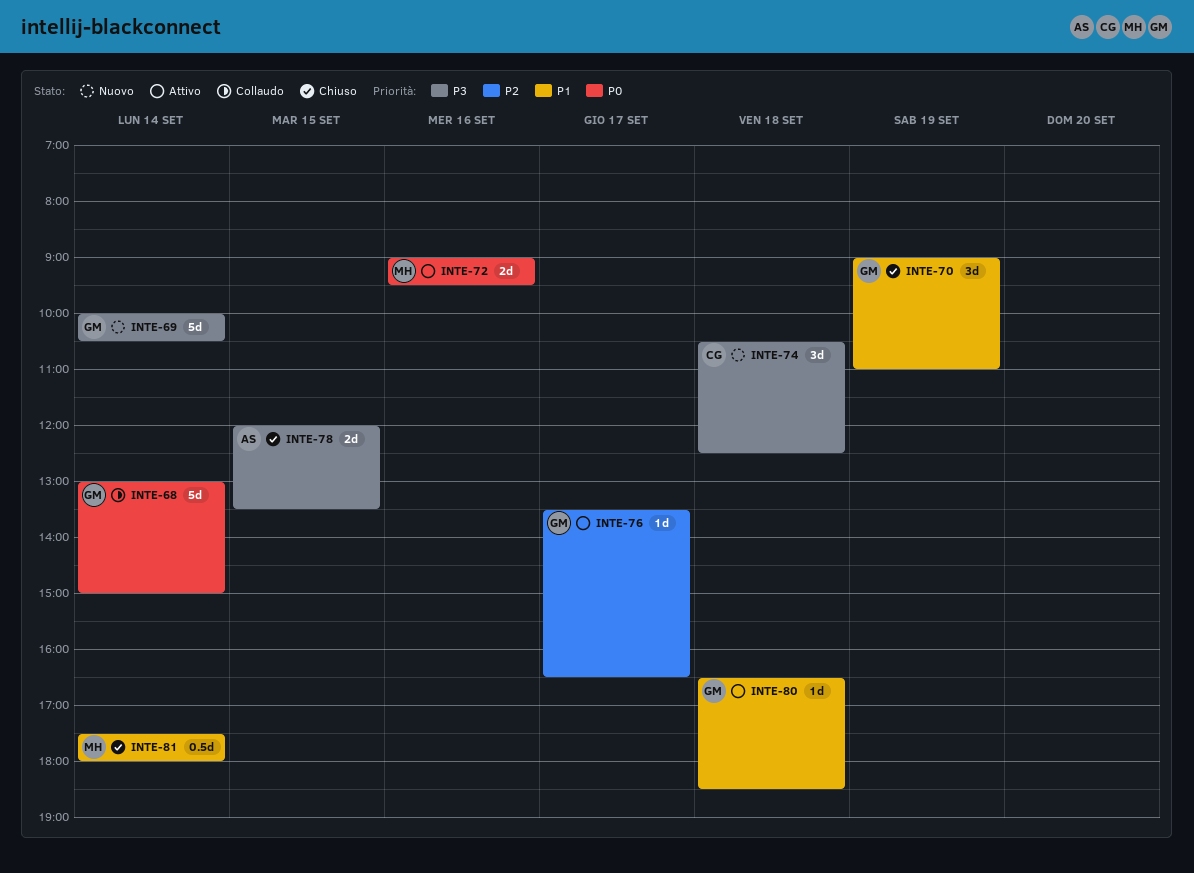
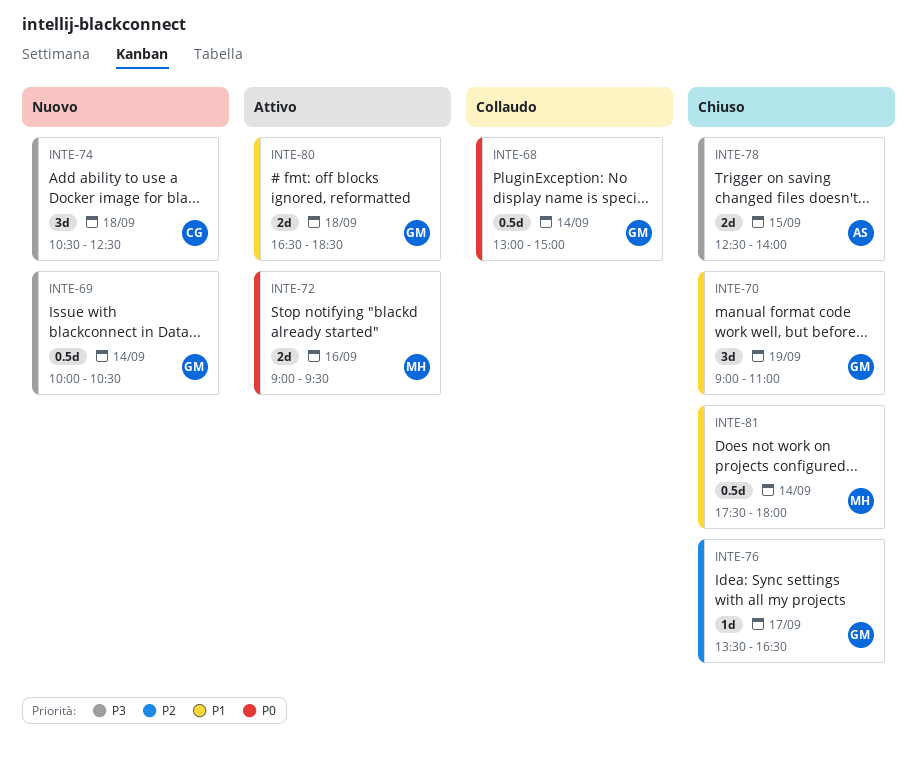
INTE-68, estimate: 5d -> 0.5d
INTE-69, estimate: 5d -> 0.5d
INTE-76, status: Attivo -> Chiuso
INTE-78, begins: 12:00 -> 12:30
INTE-78, ends: 13:30 -> 14:00
INTE-80, estimate: 1d -> 2d

